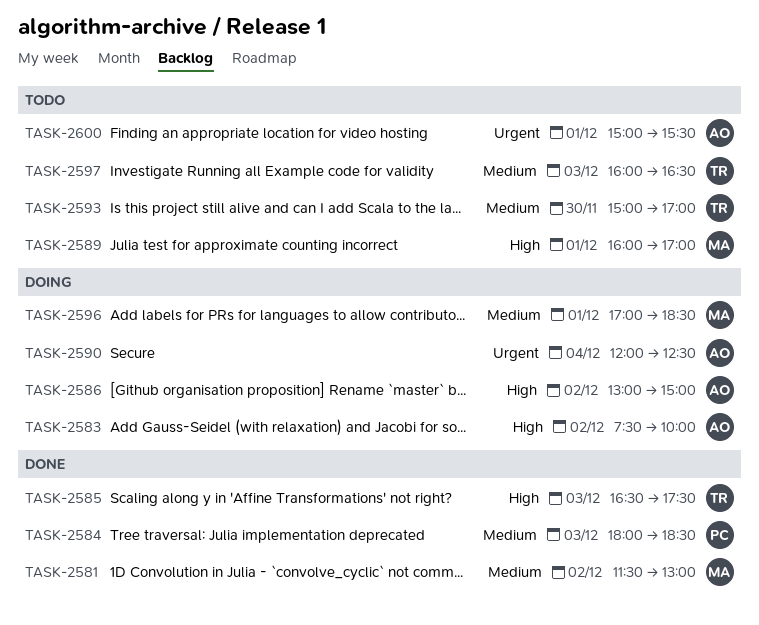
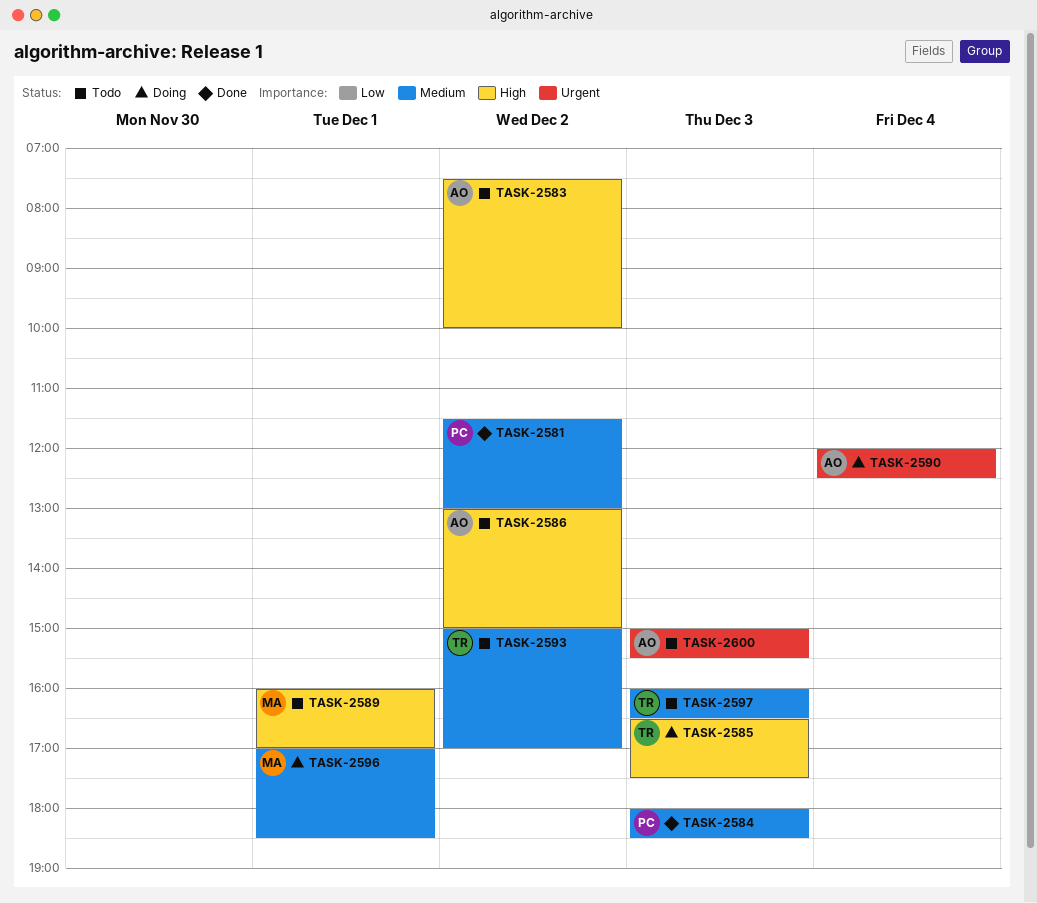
TASK-2581, owner: MA -> PC
TASK-2583, status: Doing -> Todo
TASK-2585, status: Done -> Doing
TASK-2586, status: Doing -> Todo
TASK-2593, day: Nov 30 -> Dec 2
TASK-2600, day: Dec 1 -> Dec 3

